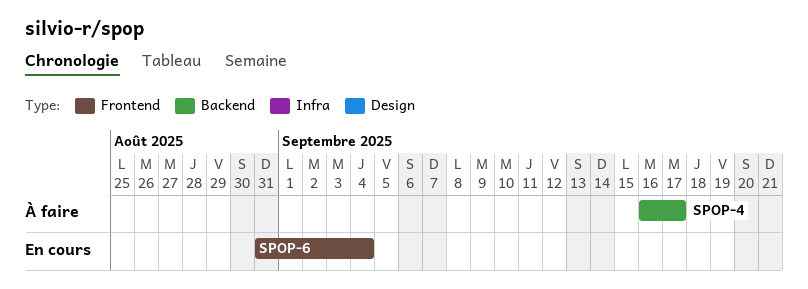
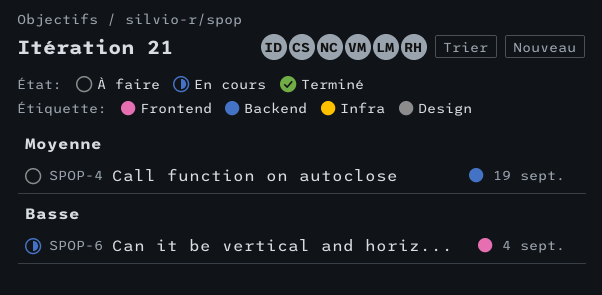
SPOP-4, due: Sep 17 -> Sep 19

